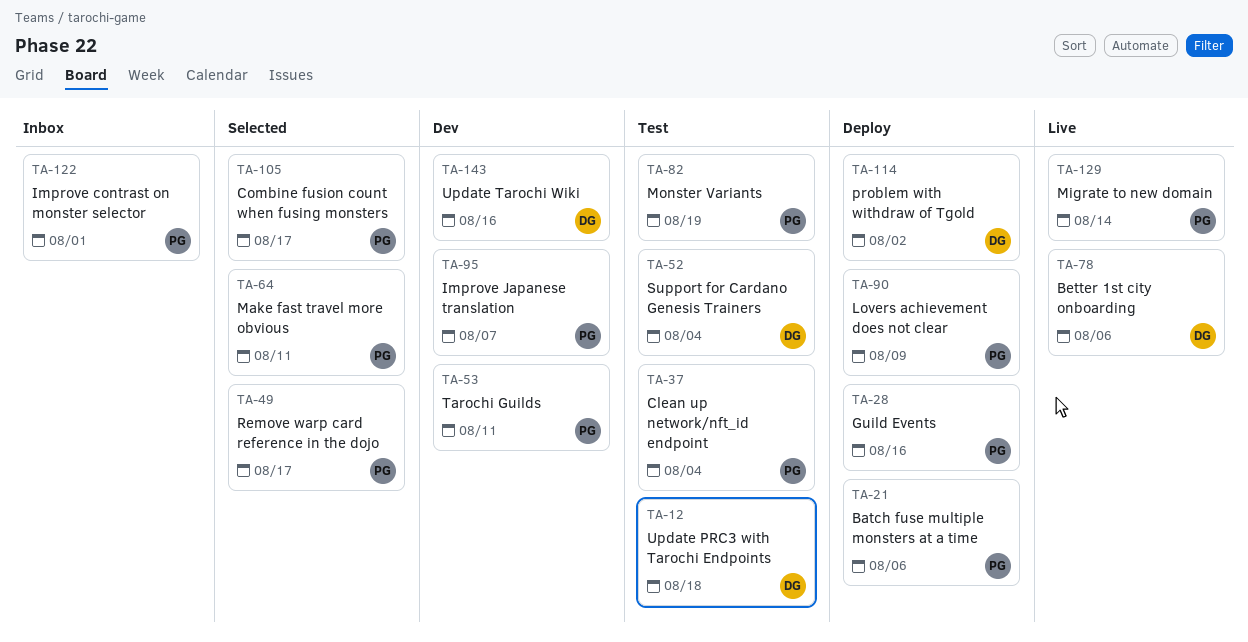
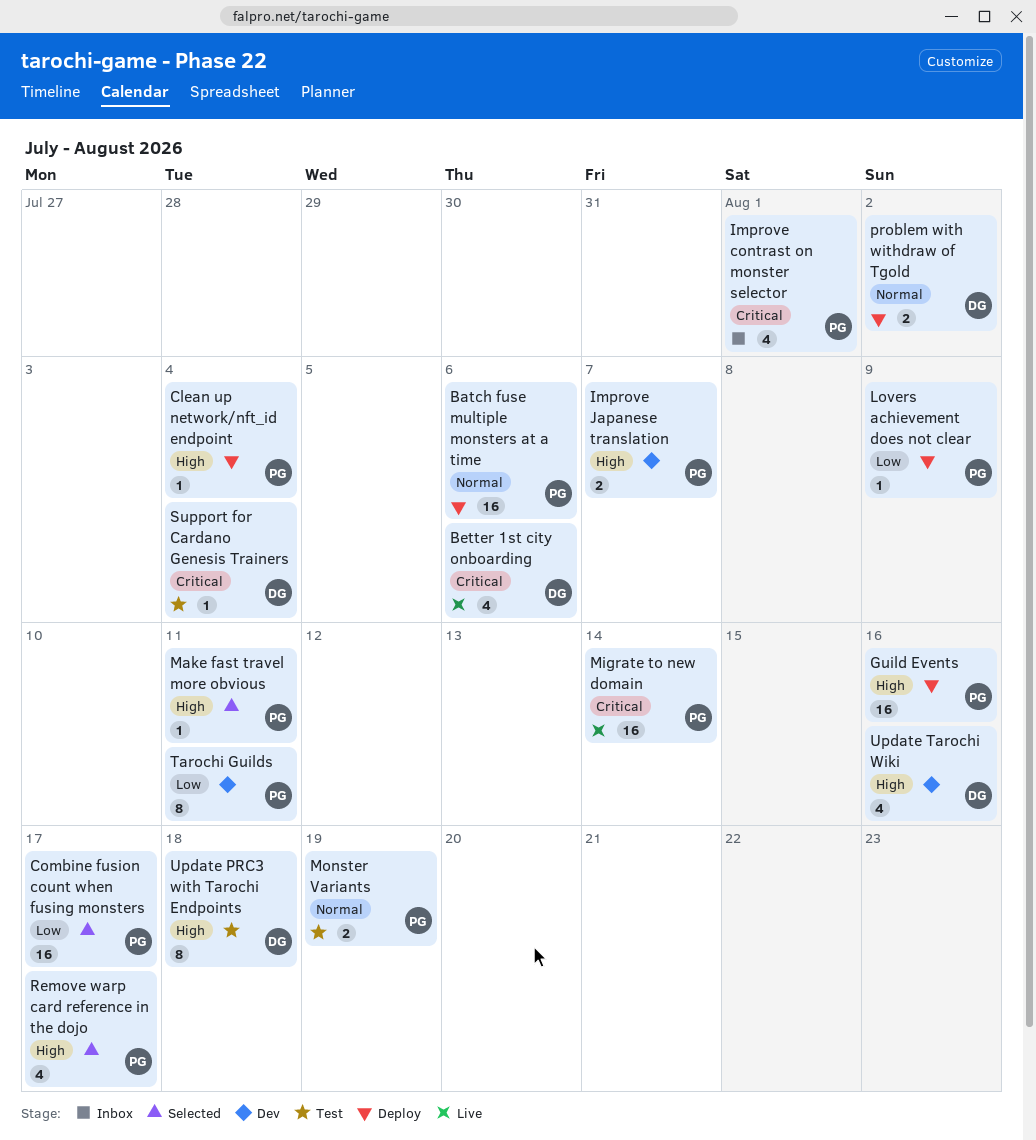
Clean up network/nft_id endpoint, status: Test -> Deploy

